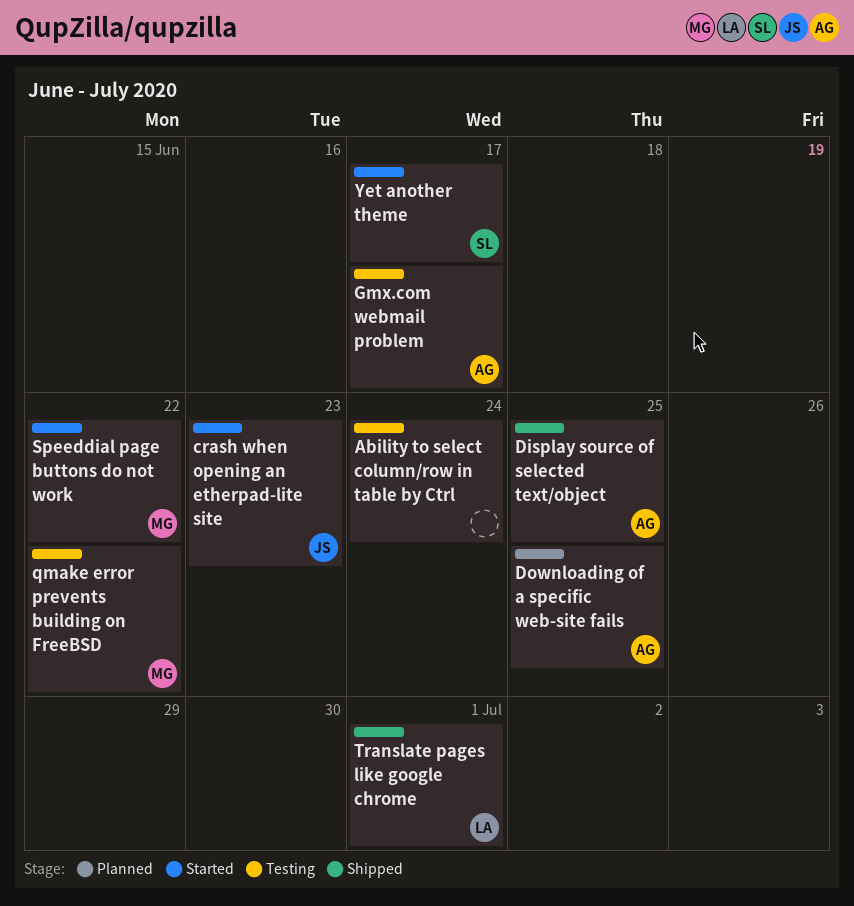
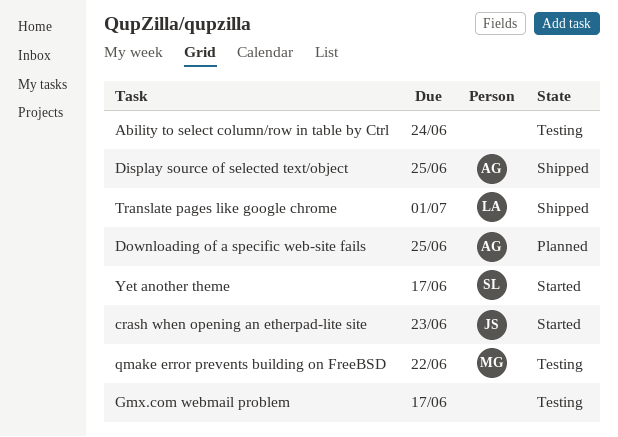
Gmx.com webmail problem, owner: AG -> none
Speeddial page buttons do not work: present -> none

